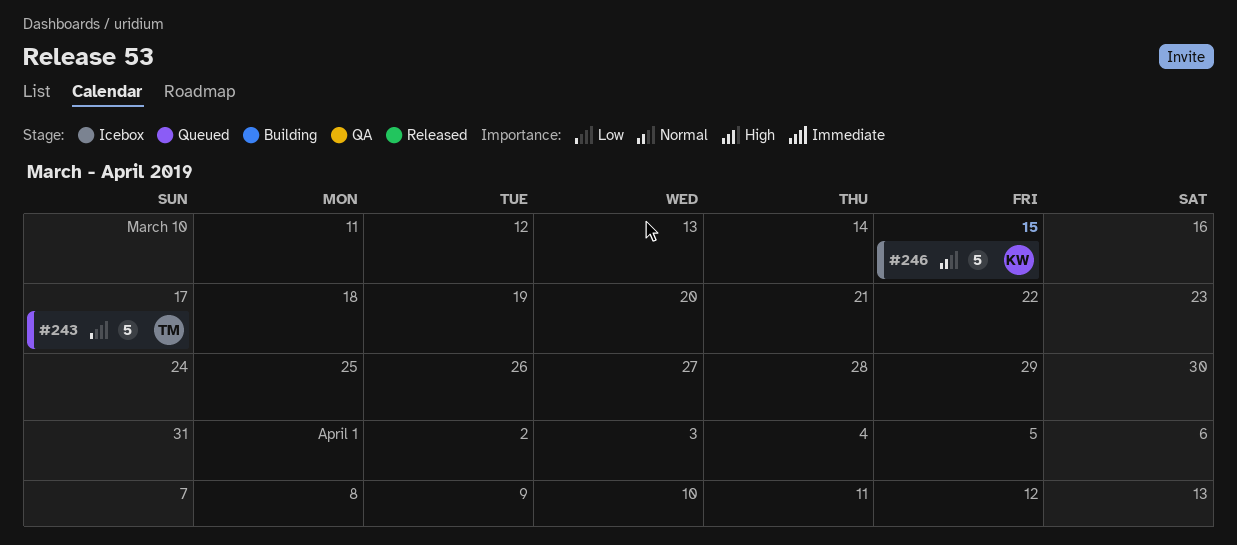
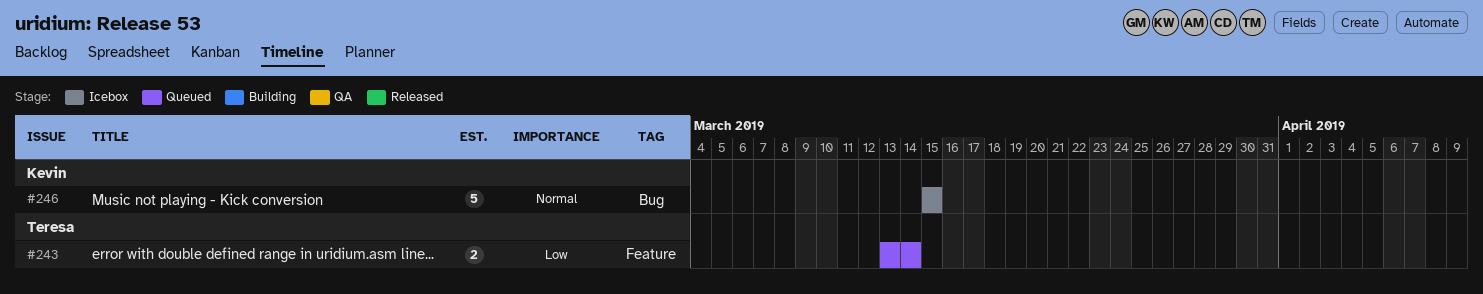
#243, estimate: 5 -> 2
#243, due: Mar 17 -> Mar 14

